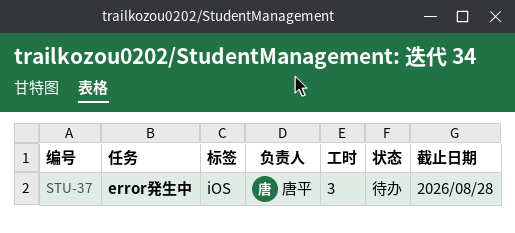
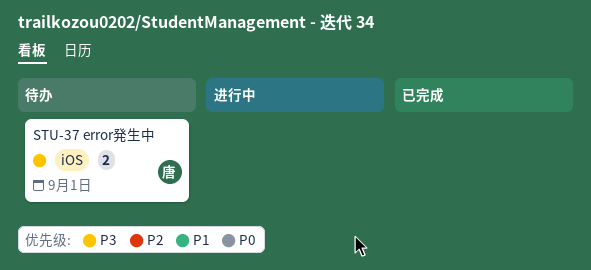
STU-37, estimate: 3 -> 2
STU-37, due: Aug 28 -> Sep 1

